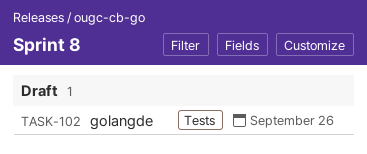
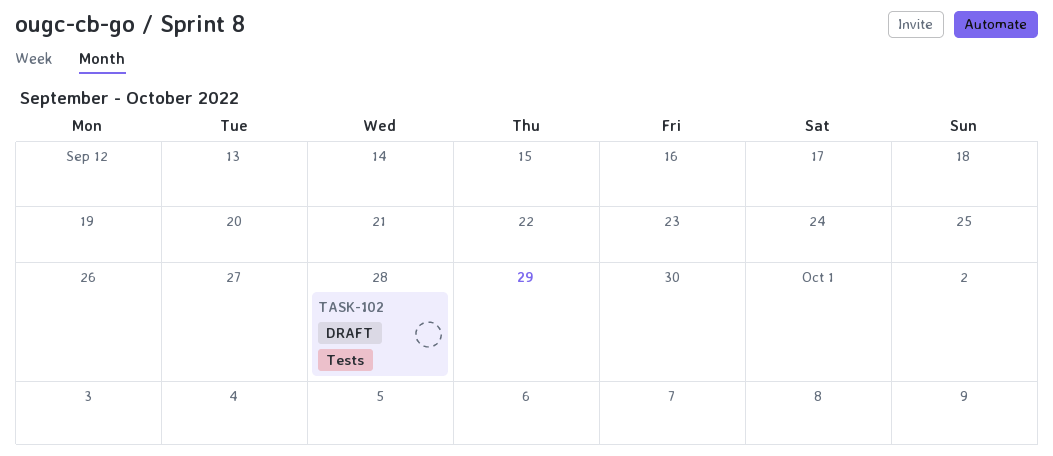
TASK-102, due: Sep 26 -> Sep 28

